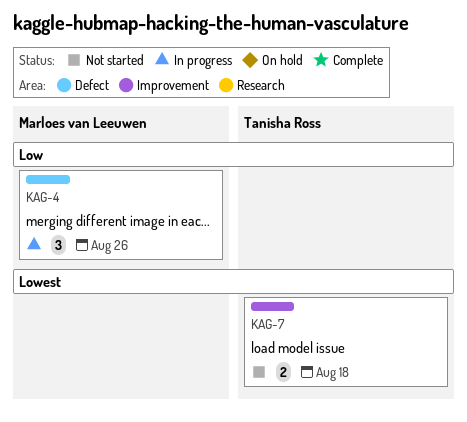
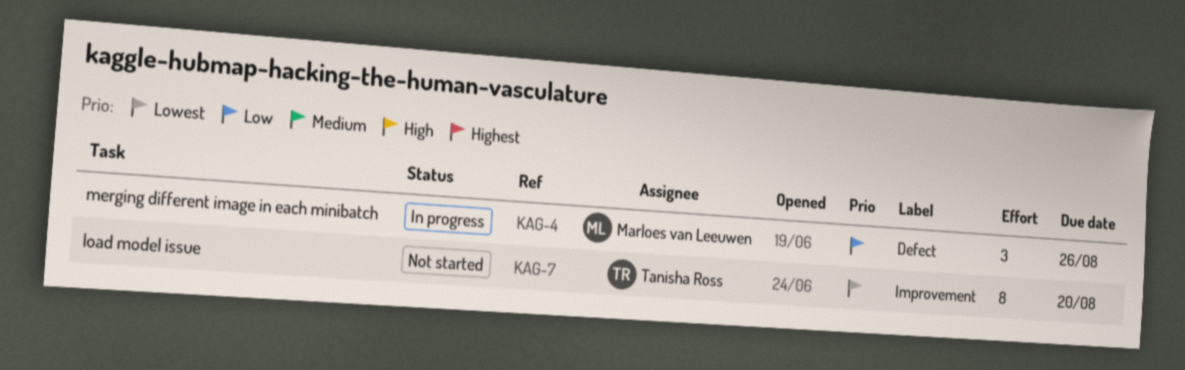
KAG-7, estimate: 2 -> 8
KAG-7, due: Aug 18 -> Aug 20

